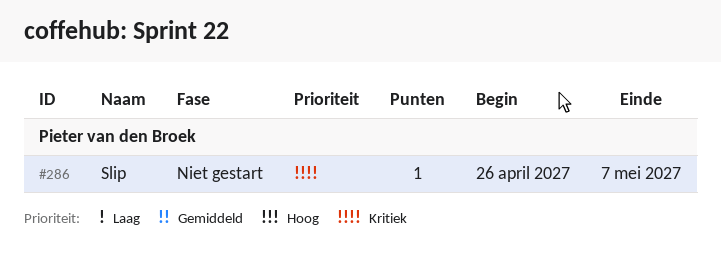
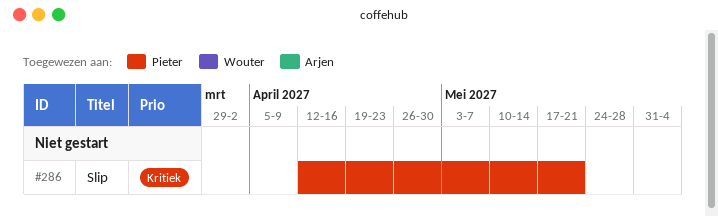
#286, start: Apr 26 -> Apr 12
#286, due: May 7 -> May 21

